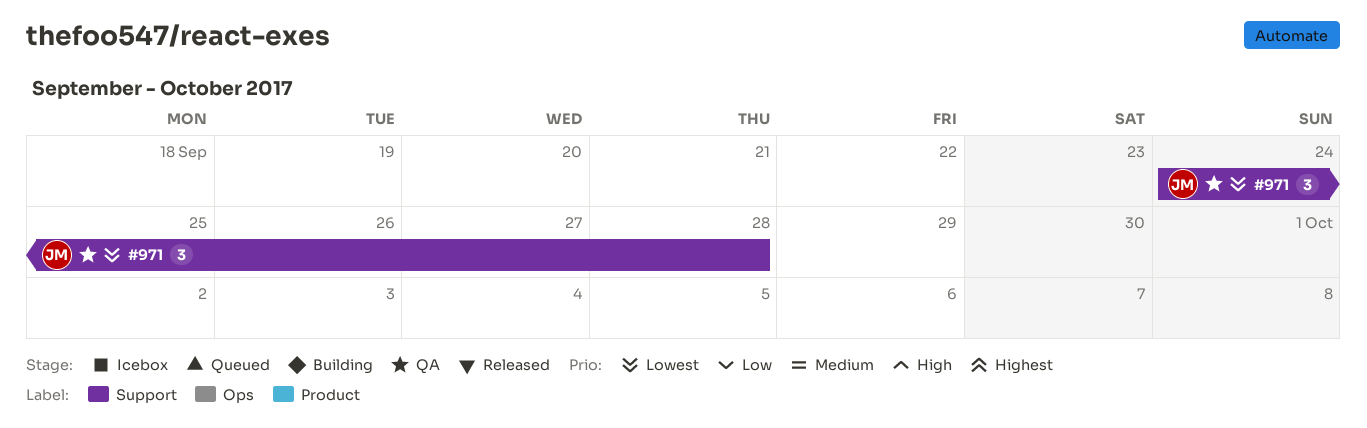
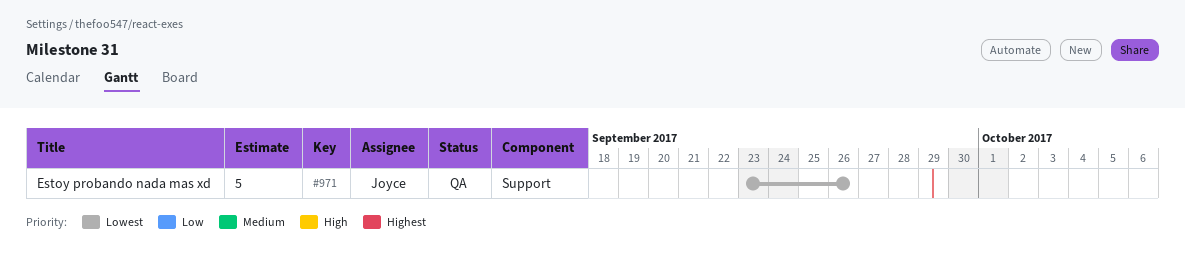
#971, estimate: 3 -> 5
#971, start: Sep 24 -> Sep 23
#971, due: Sep 28 -> Sep 26

